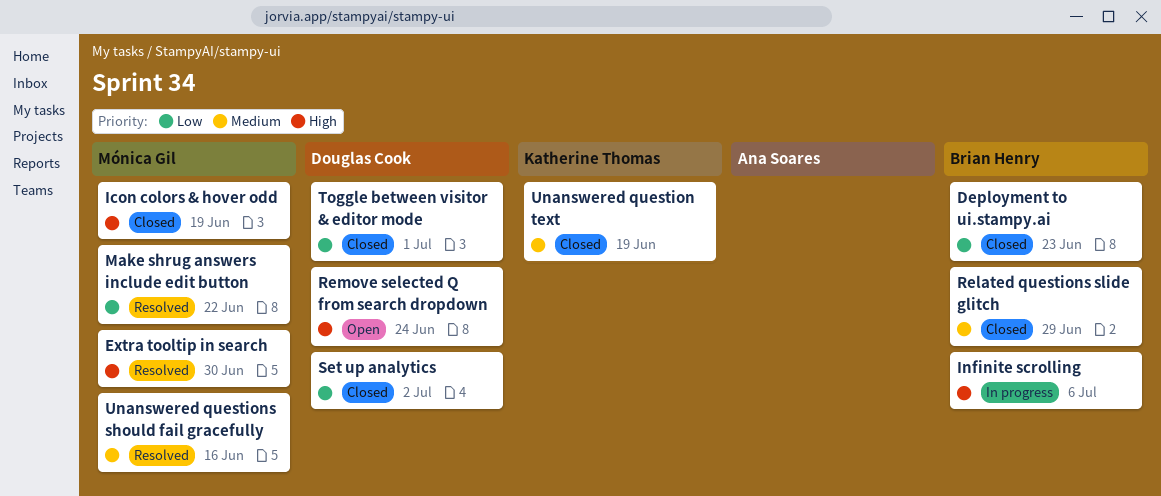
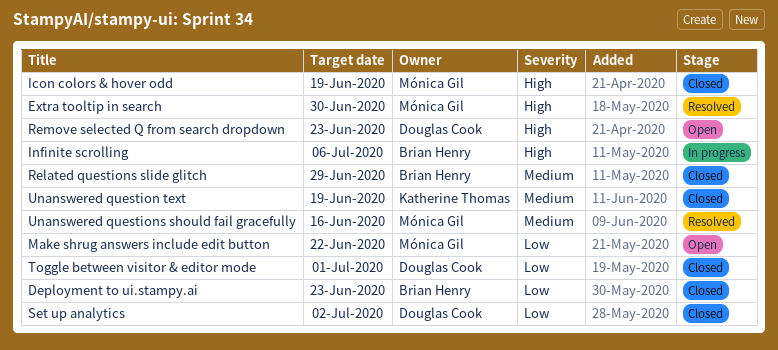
Make shrug answers include edit button, status: Resolved -> Open
Remove selected Q from search dropdown, due: Jun 24 -> Jun 23

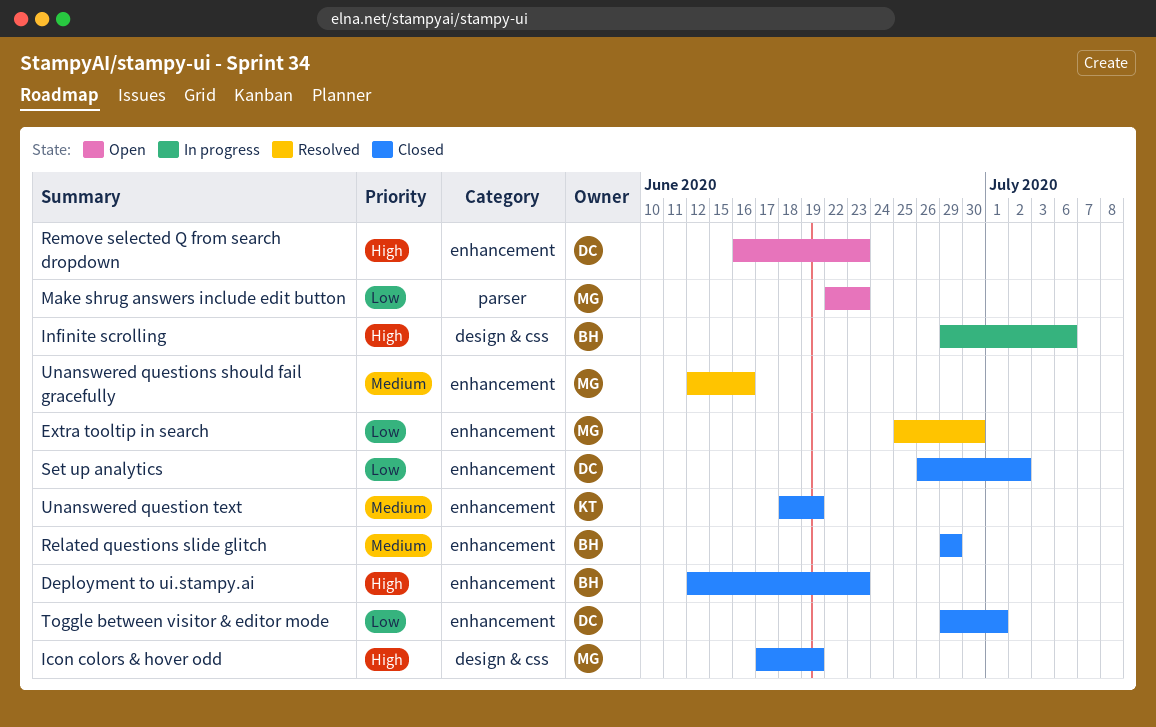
Deployment to ui.stampy.ai, priority: Low -> High
Extra tooltip in search, priority: High -> Low
Make shrug answers include edit button, due: Jun 22 -> Jun 23

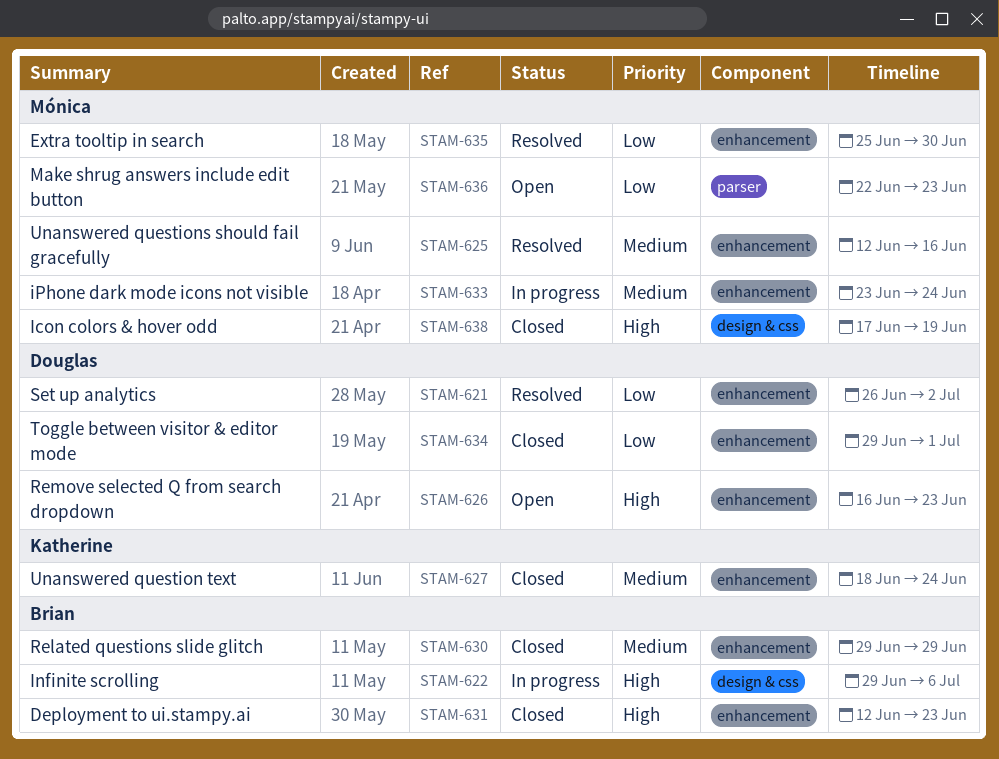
iPhone dark mode icons not visible: none -> present
Set up analytics, status: Closed -> Resolved
Unanswered question text, due: Jun 19 -> Jun 24

